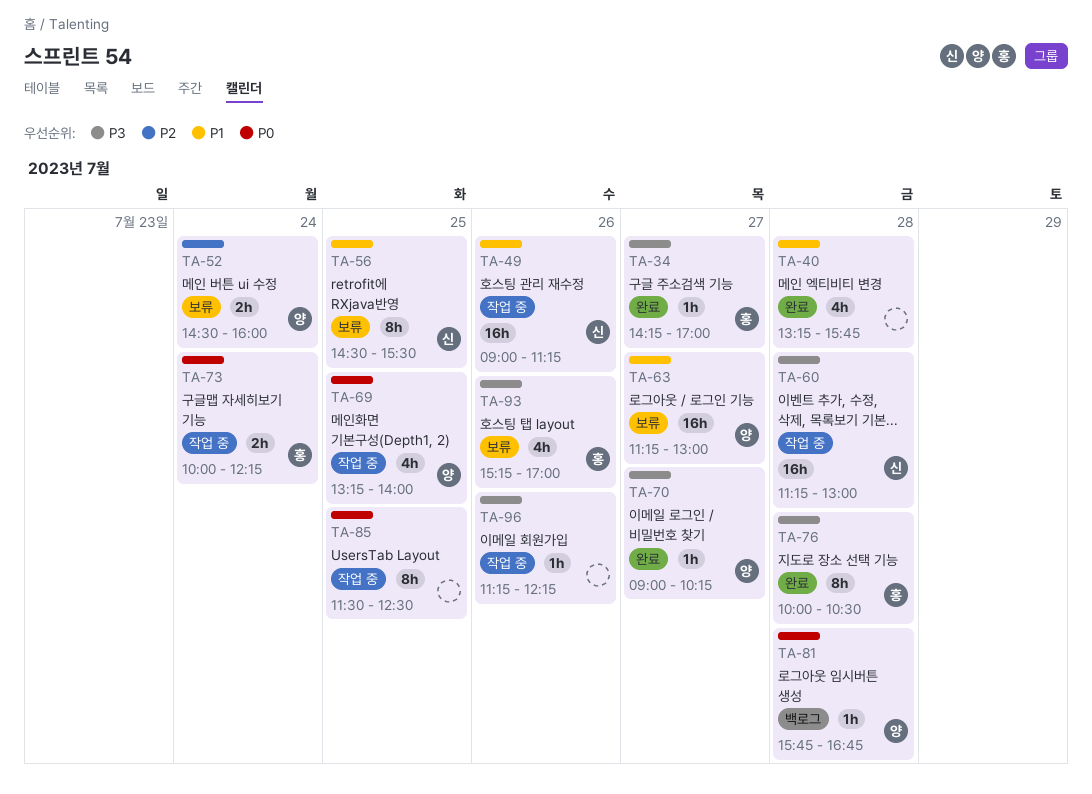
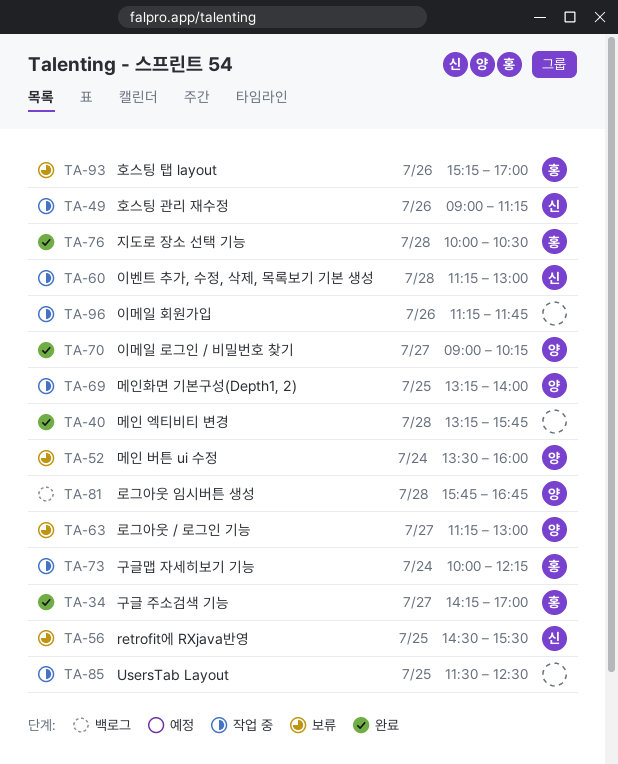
TA-52, begins: 14:30 -> 13:30
TA-96, ends: 12:15 -> 11:45

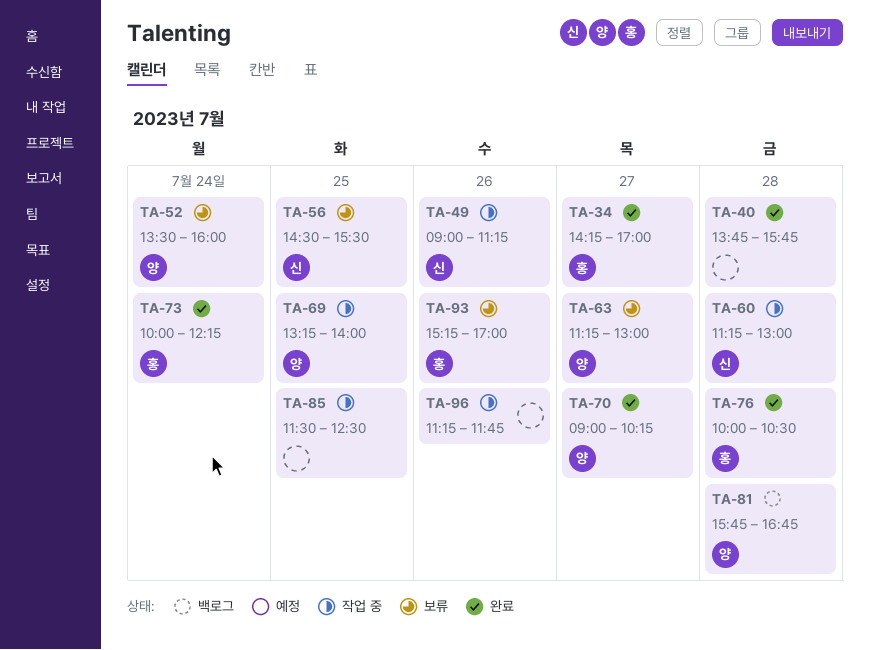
TA-40, begins: 13:15 -> 13:45
TA-73, status: 작업 중 -> 완료

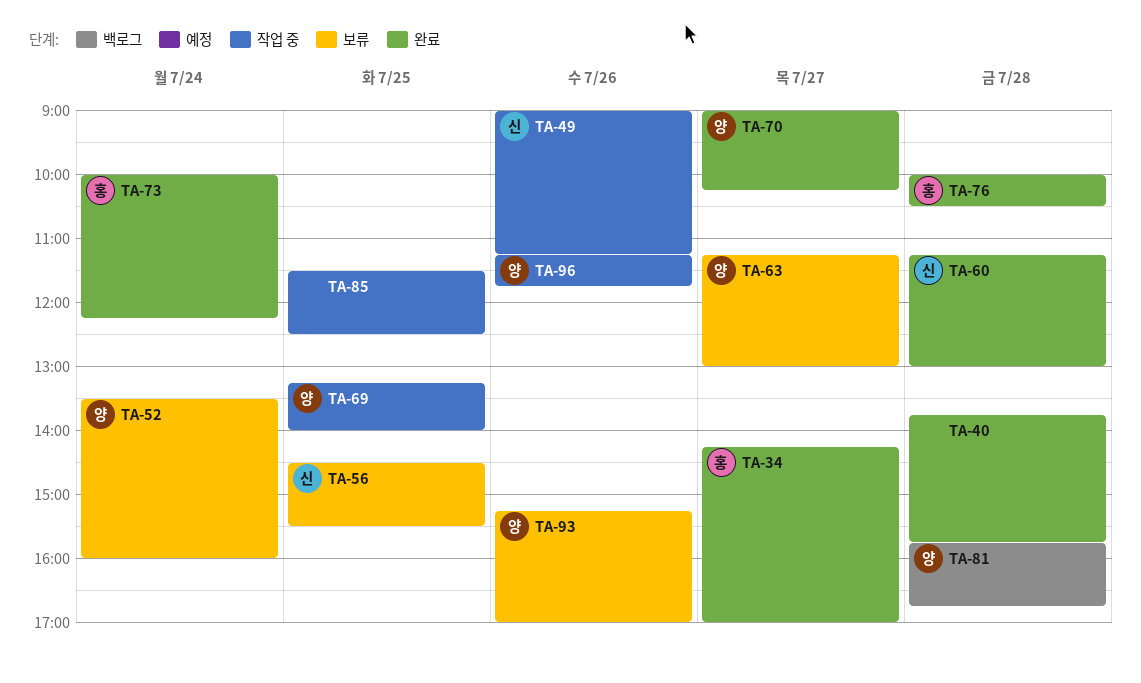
TA-60, status: 작업 중 -> 완료
TA-93, owner: 홍 -> 양
TA-96, owner: none -> 양

